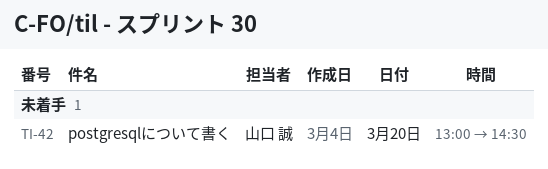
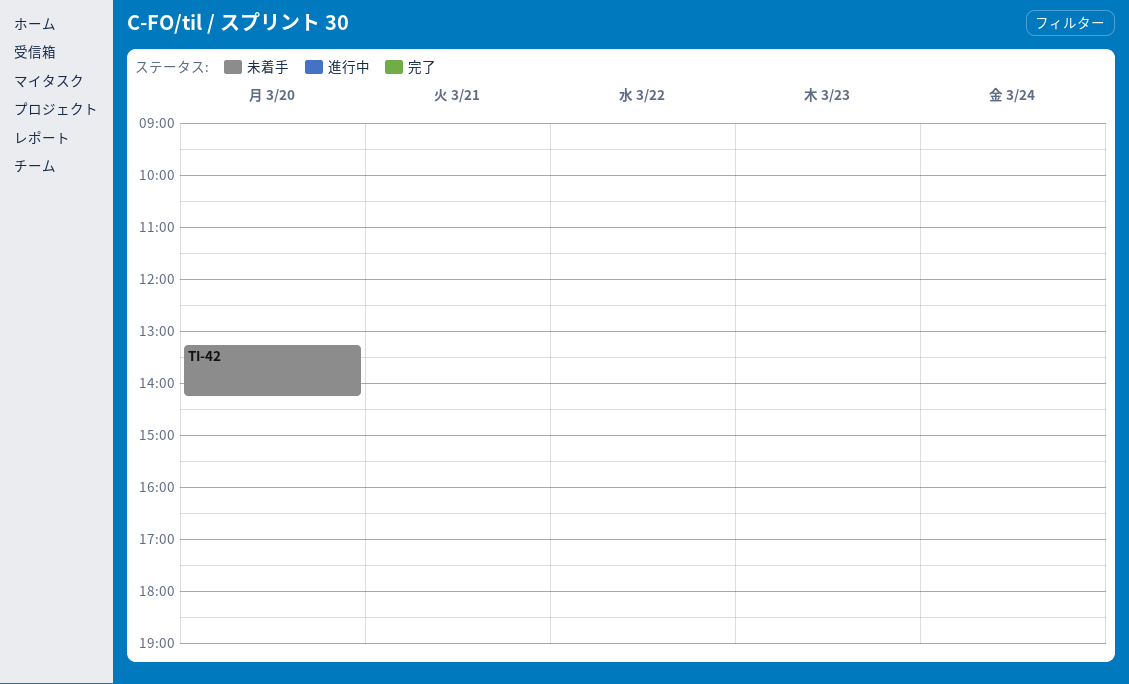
TI-42, begins: 13:00 -> 13:15
TI-42, ends: 14:30 -> 14:15

